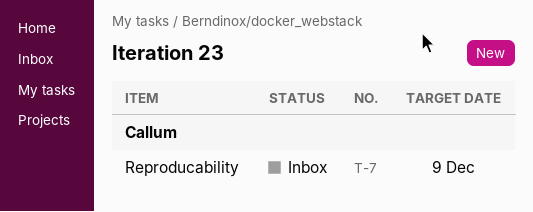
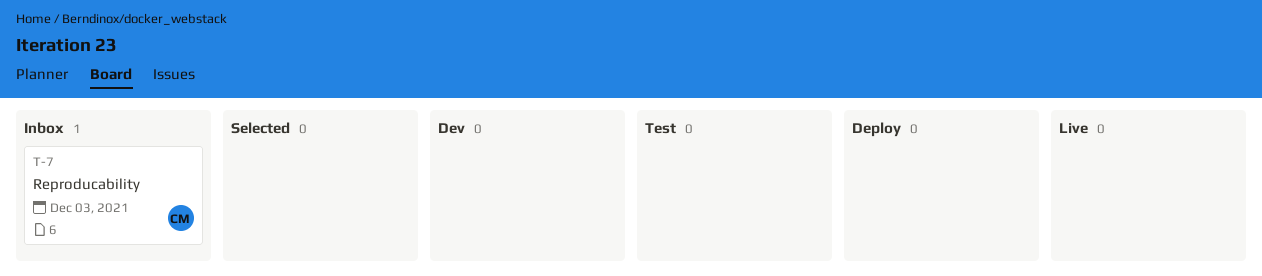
T-7, due: Dec 9 -> Dec 3

